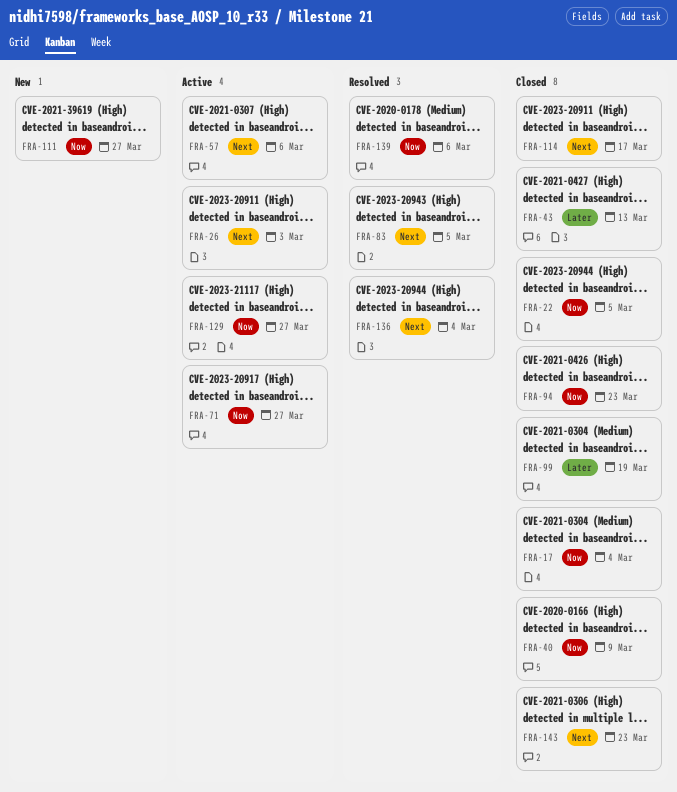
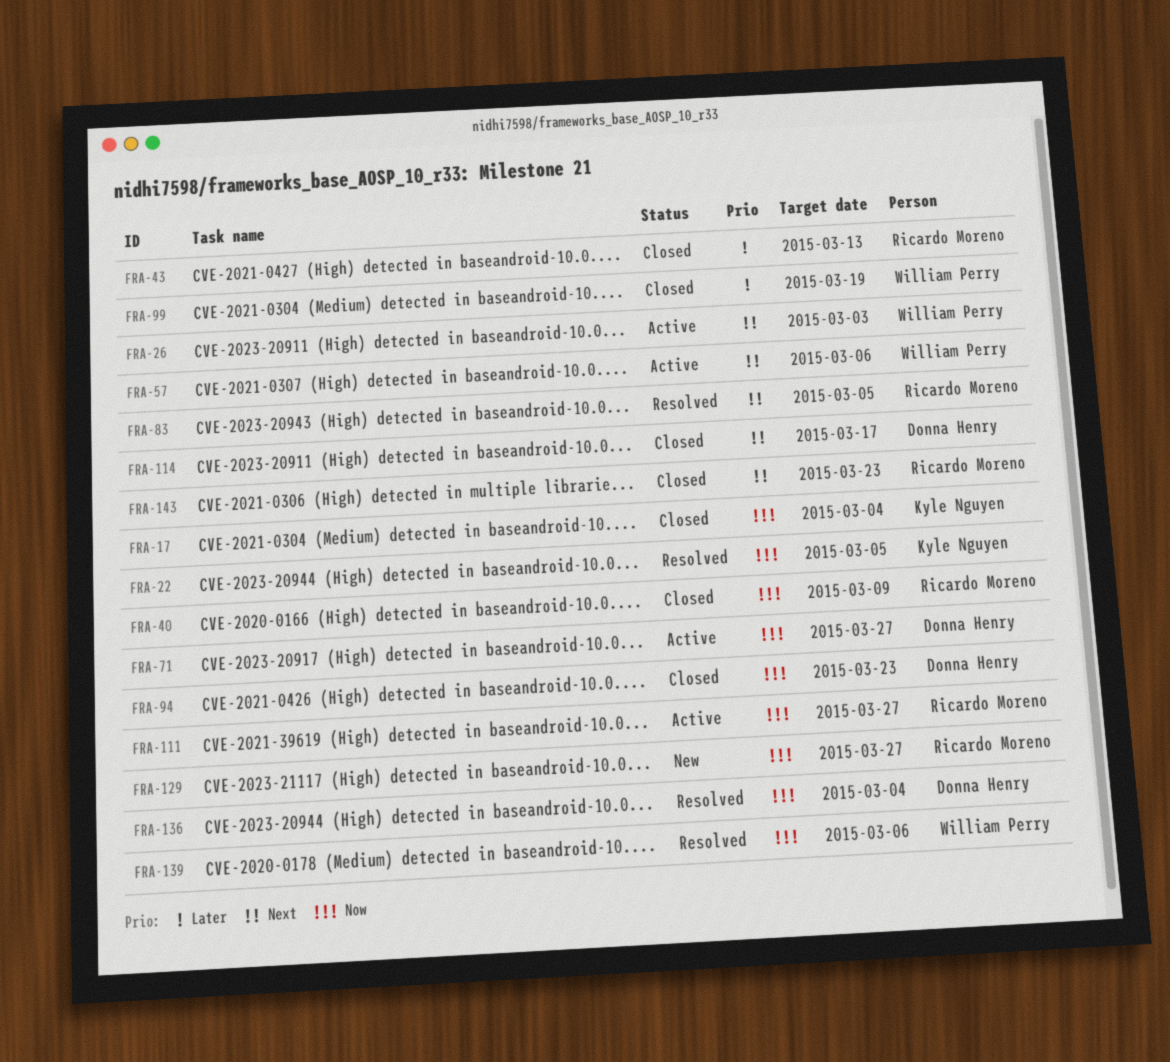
FRA-22, status: Closed -> Resolved
FRA-111, status: New -> Active
FRA-129, status: Active -> New
FRA-136, priority: Next -> Now

